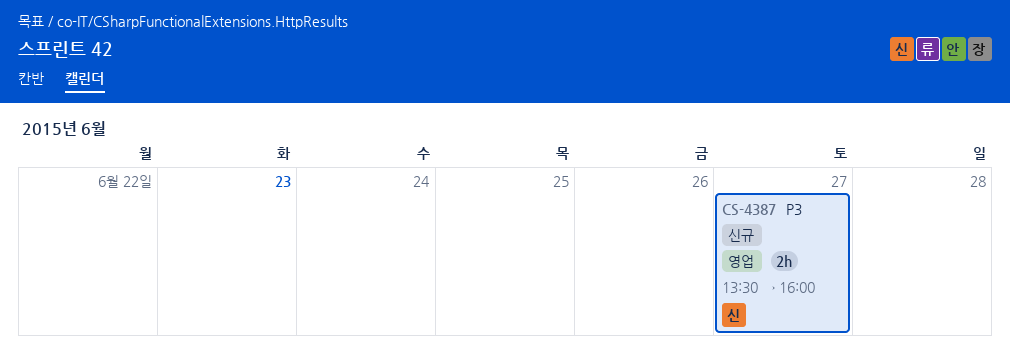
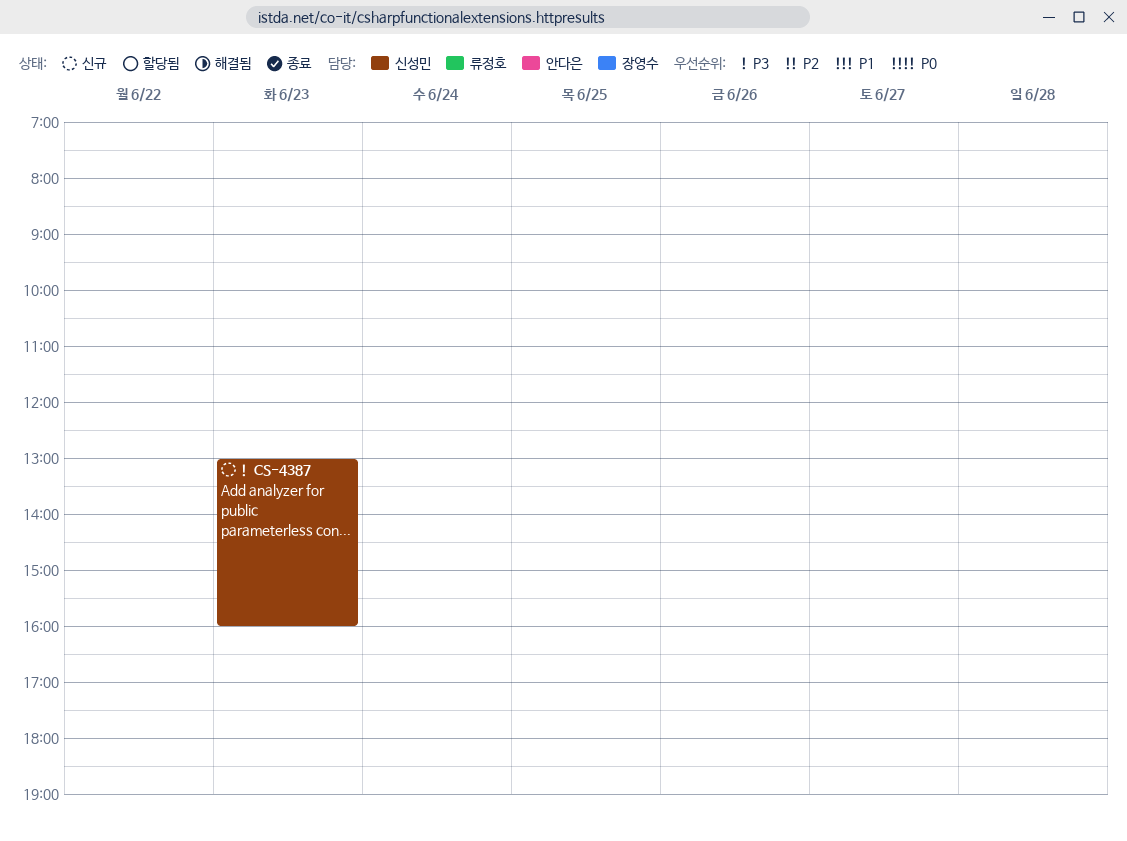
CS-4387, day: Jun 27 -> Jun 23
CS-4387, begins: 13:30 -> 13:00

